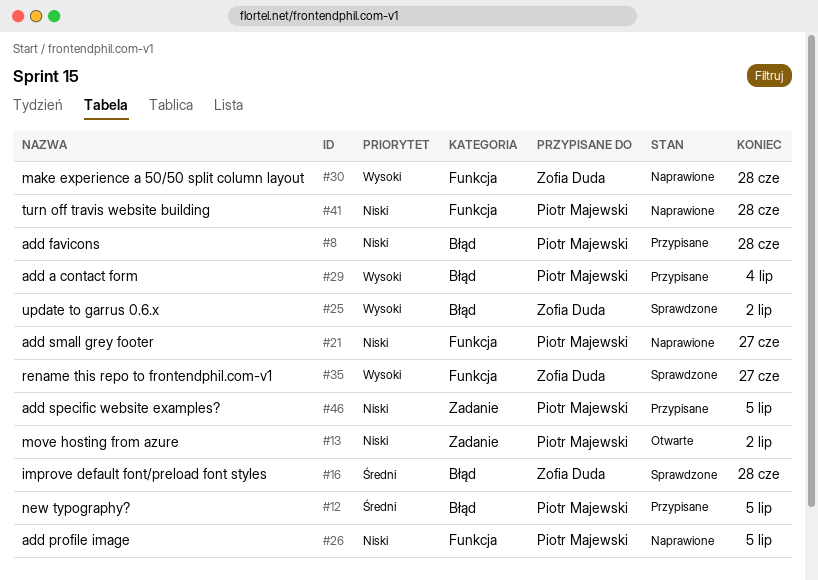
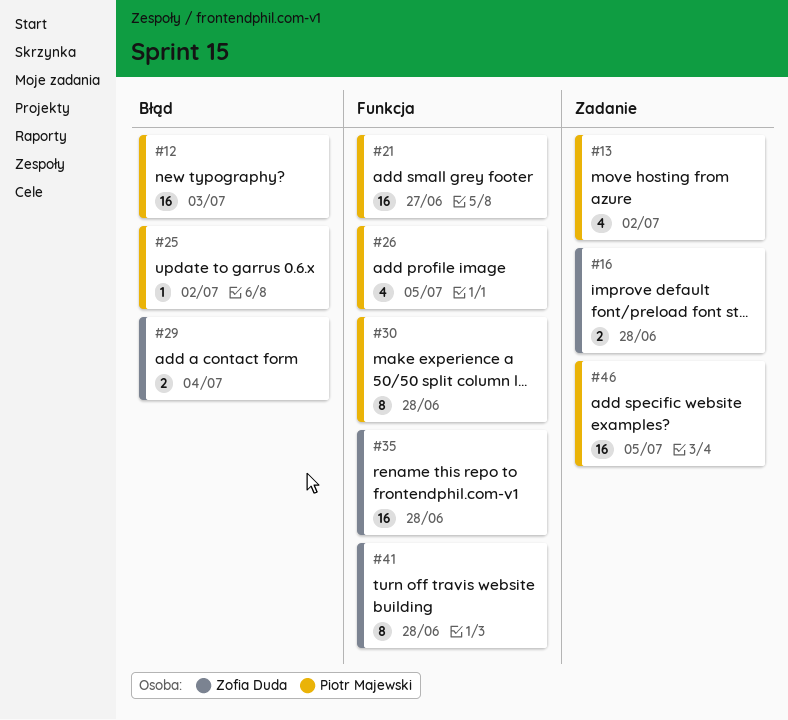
#8: present -> none
#12, due: Jul 5 -> Jul 3
#16, label: Błąd -> Zadanie
#25, owner: Zofia Duda -> Piotr Majewski
#29, owner: Piotr Majewski -> Zofia Duda
#30, owner: Zofia Duda -> Piotr Majewski
#35, due: Jun 27 -> Jun 28
#41, owner: Piotr Majewski -> Zofia Duda

